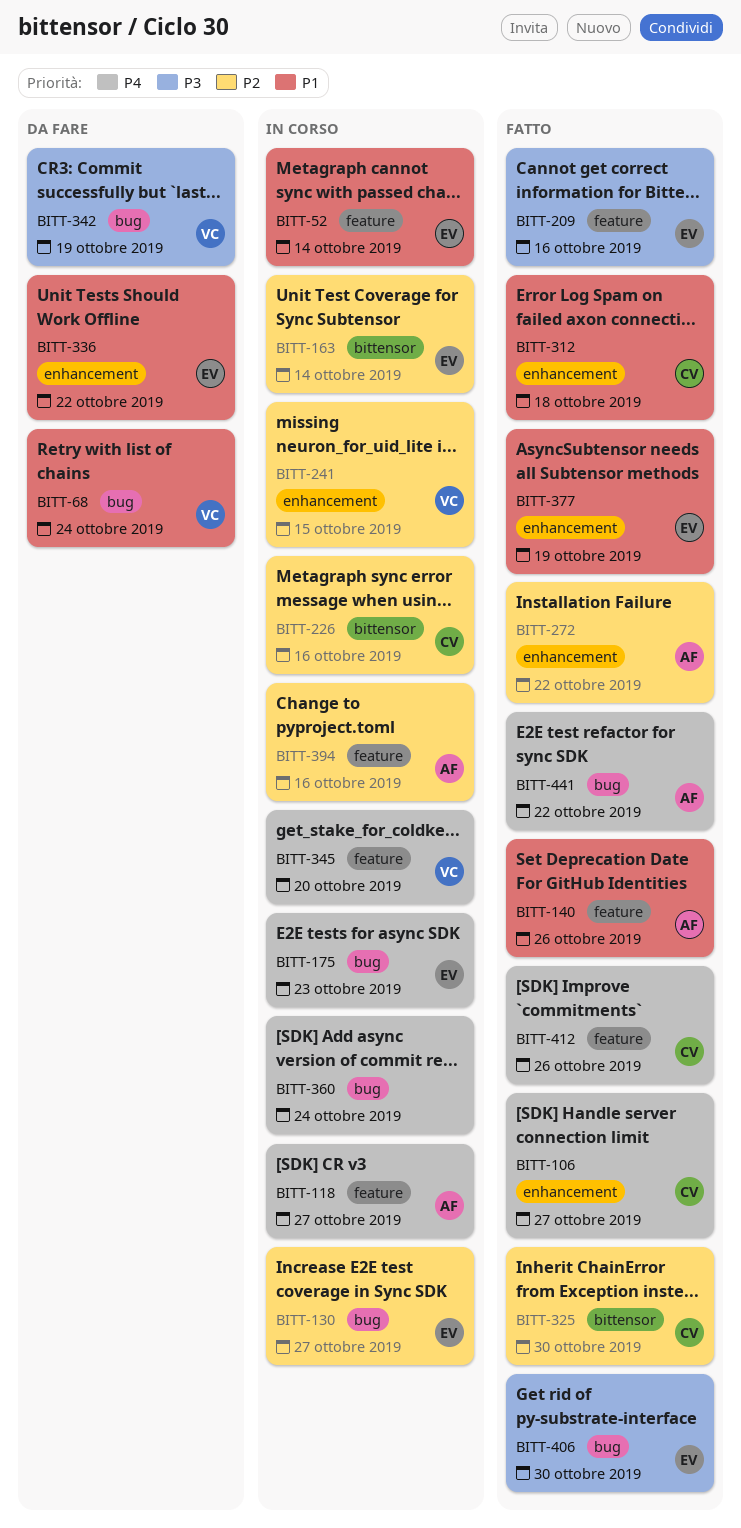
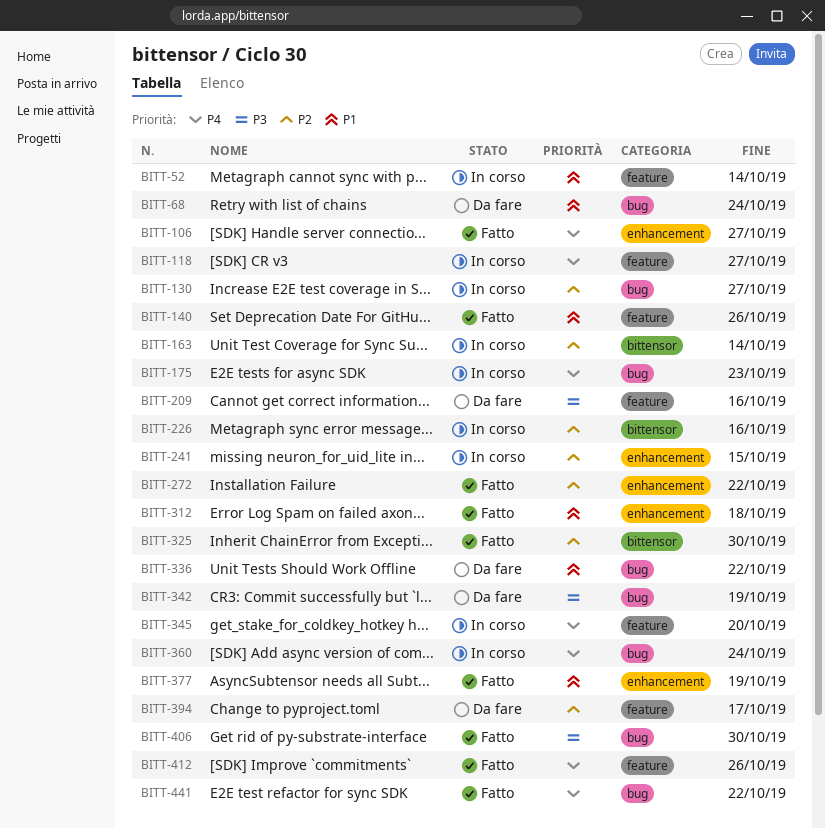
BITT-209, status: Fatto -> Da fare
BITT-336, label: enhancement -> bug
BITT-394, status: In corso -> Da fare
BITT-394, due: Oct 16 -> Oct 17

